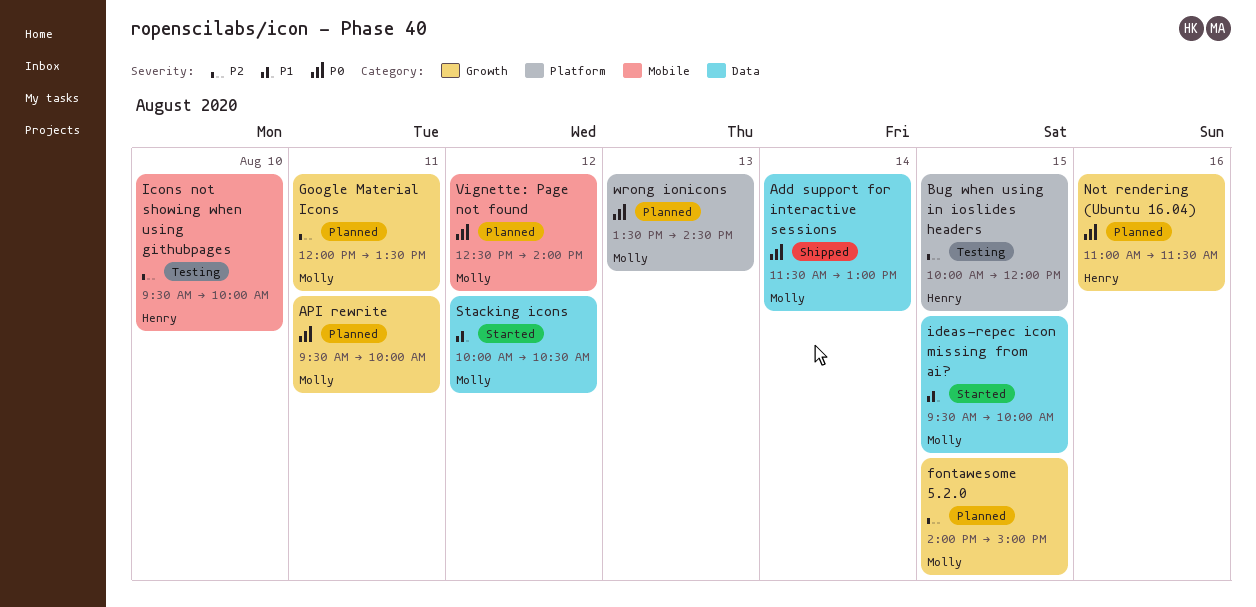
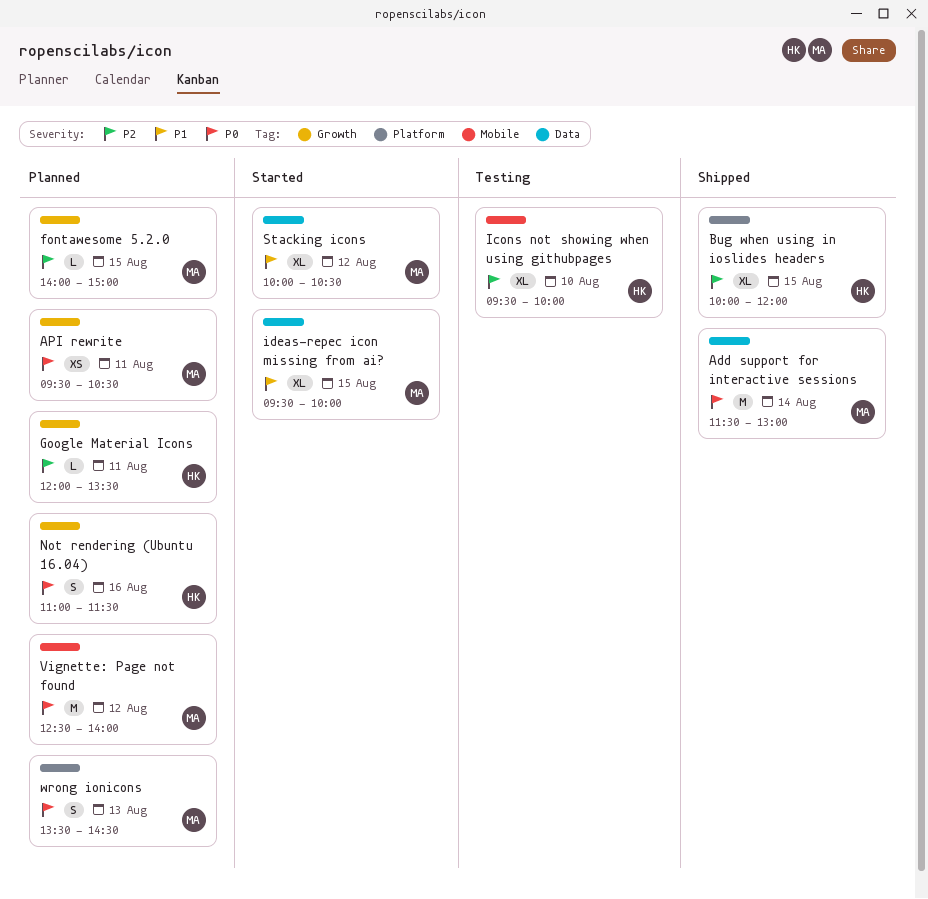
API rewrite, ends: 10:00 -> 10:30
Bug when using in ioslides headers, status: Testing -> Shipped
Google Material Icons, owner: Molly -> Henry

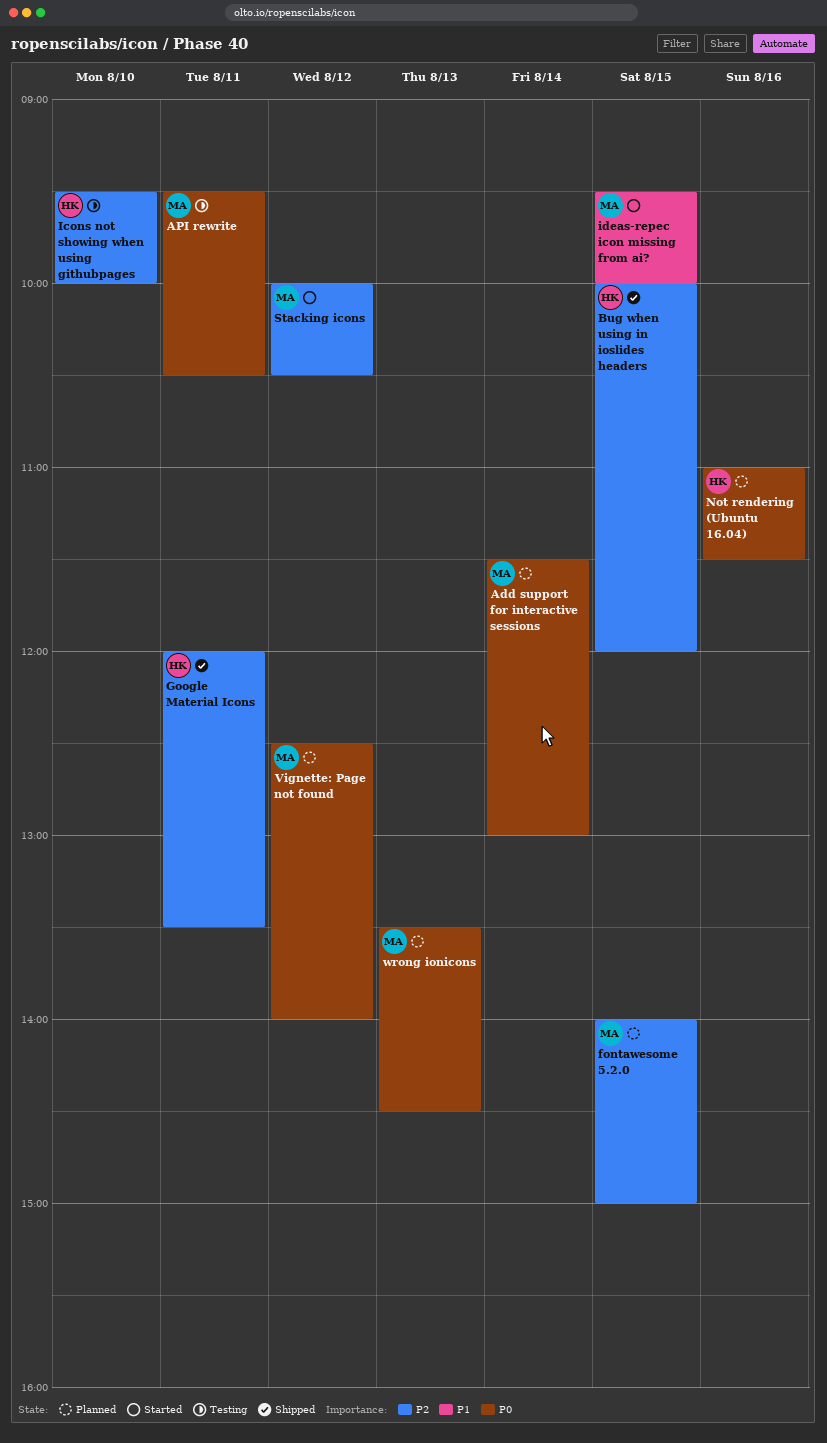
Add support for interactive sessions, status: Shipped -> Planned
API rewrite, status: Planned -> Testing
Google Material Icons, status: Planned -> Shipped
Stacking icons, priority: P1 -> P2

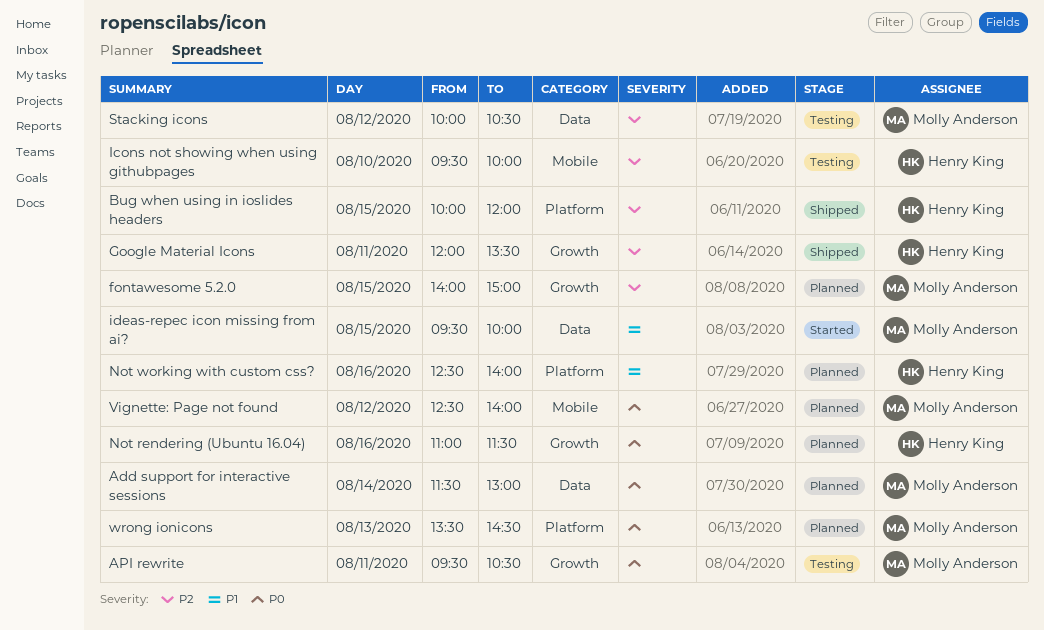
Not working with custom css?: none -> present
Stacking icons, status: Started -> Testing

